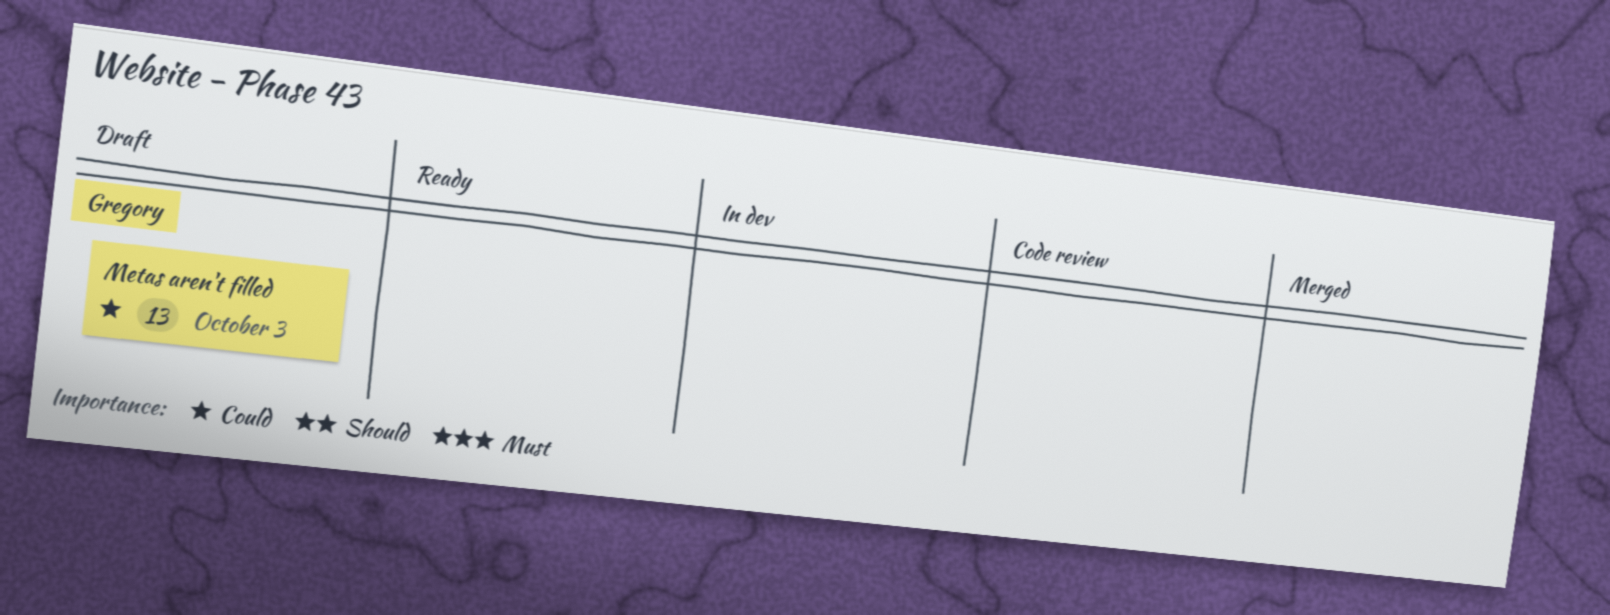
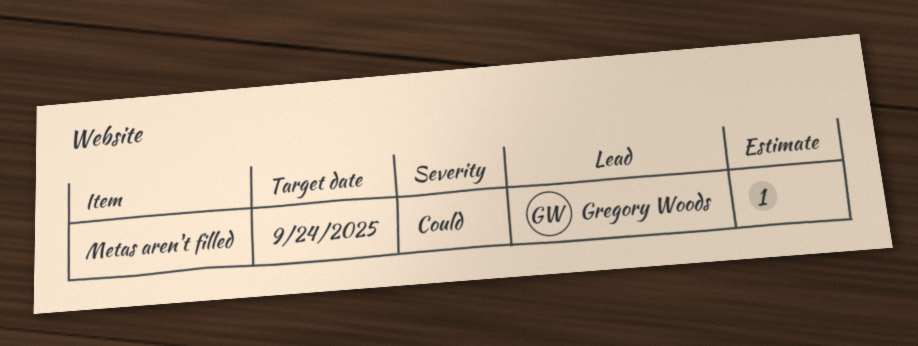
Metas aren't filled, estimate: 13 -> 1
Metas aren't filled, due: Oct 3 -> Sep 24

